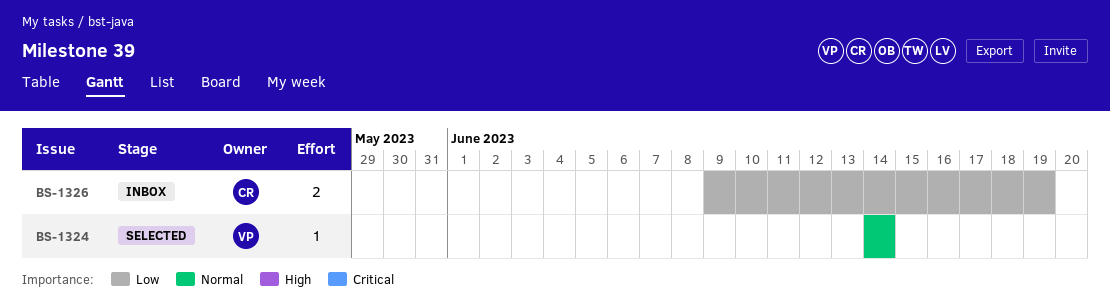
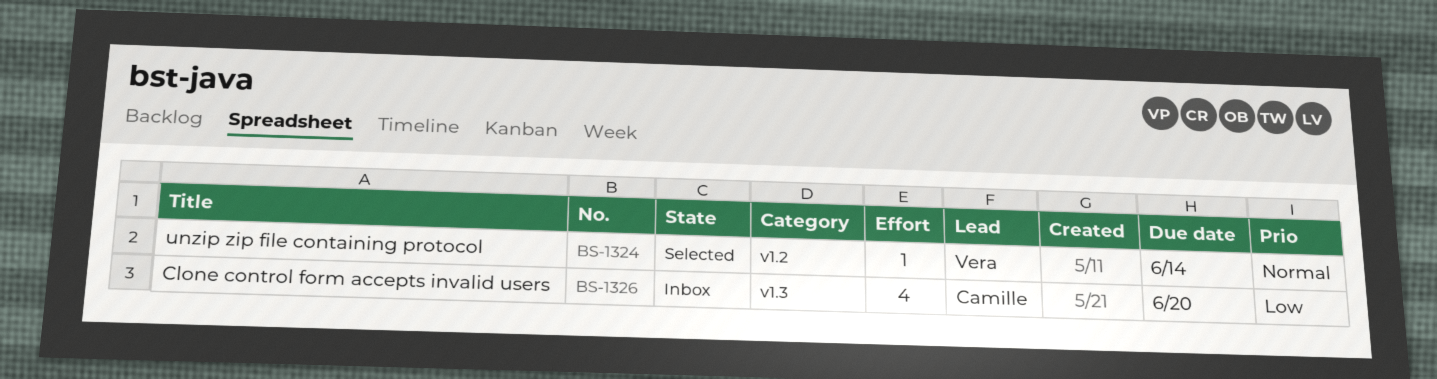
BS-1326, estimate: 2 -> 4
BS-1326, due: Jun 19 -> Jun 20

